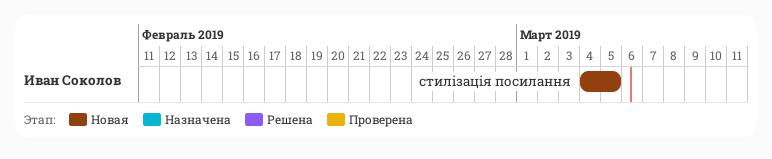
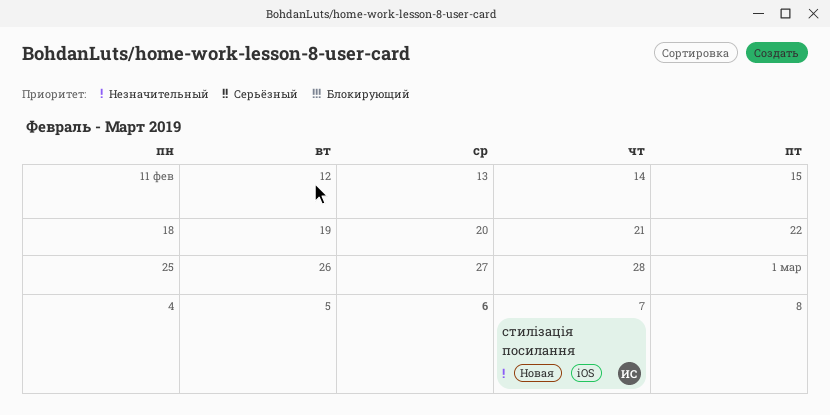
стилізація посилання, due: Mar 5 -> Mar 7

